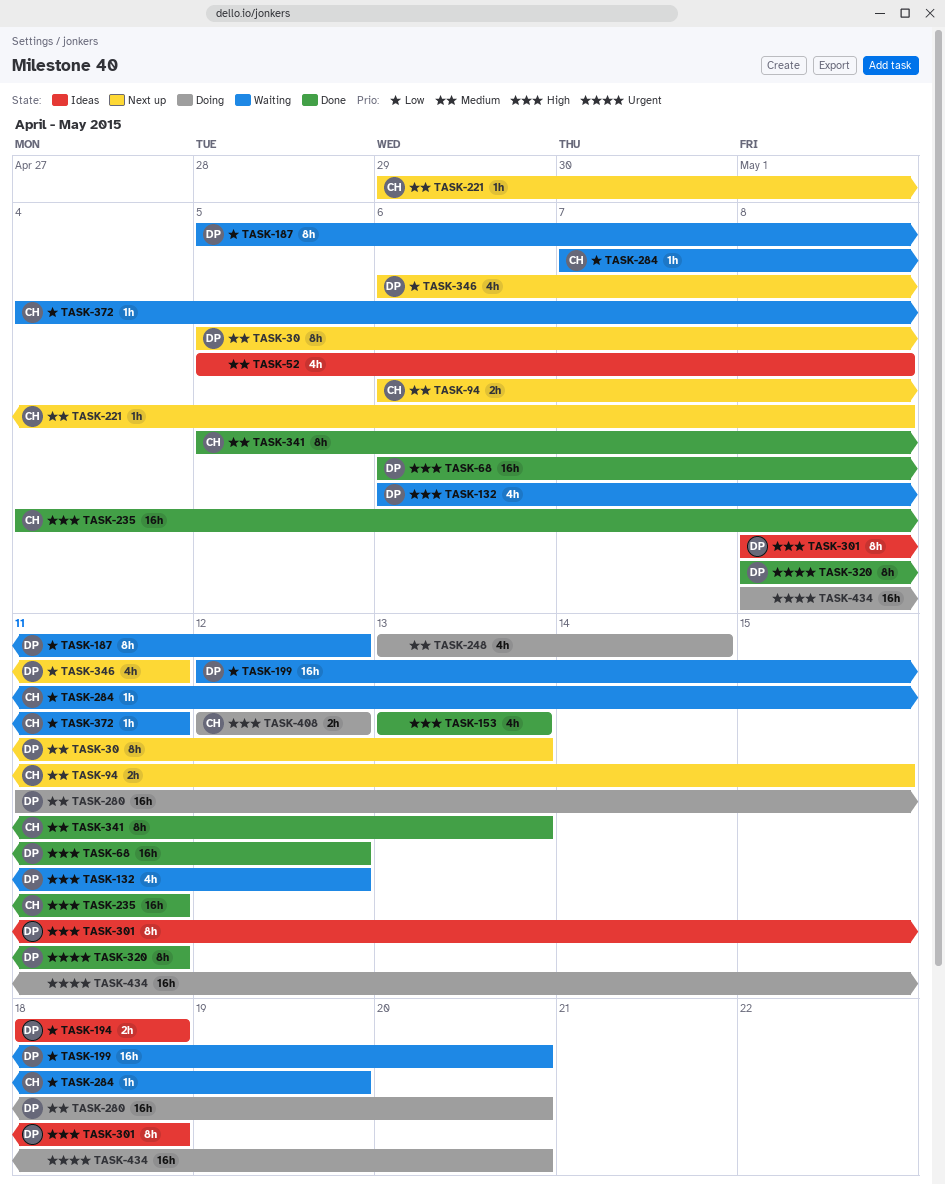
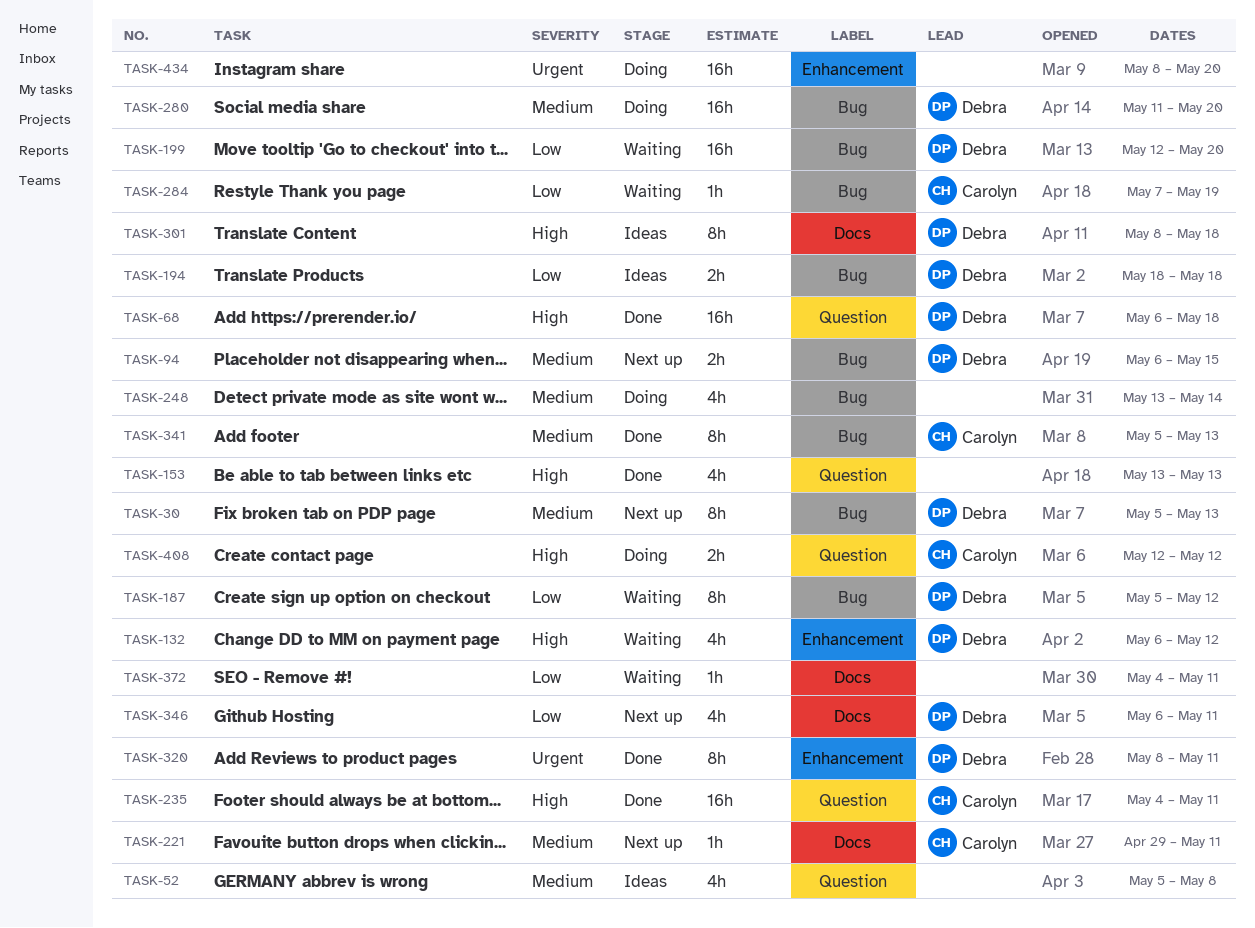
TASK-68, due: May 12 -> May 18
TASK-94, owner: Carolyn -> Debra
TASK-221, due: May 8 -> May 11
TASK-372, owner: Carolyn -> none

